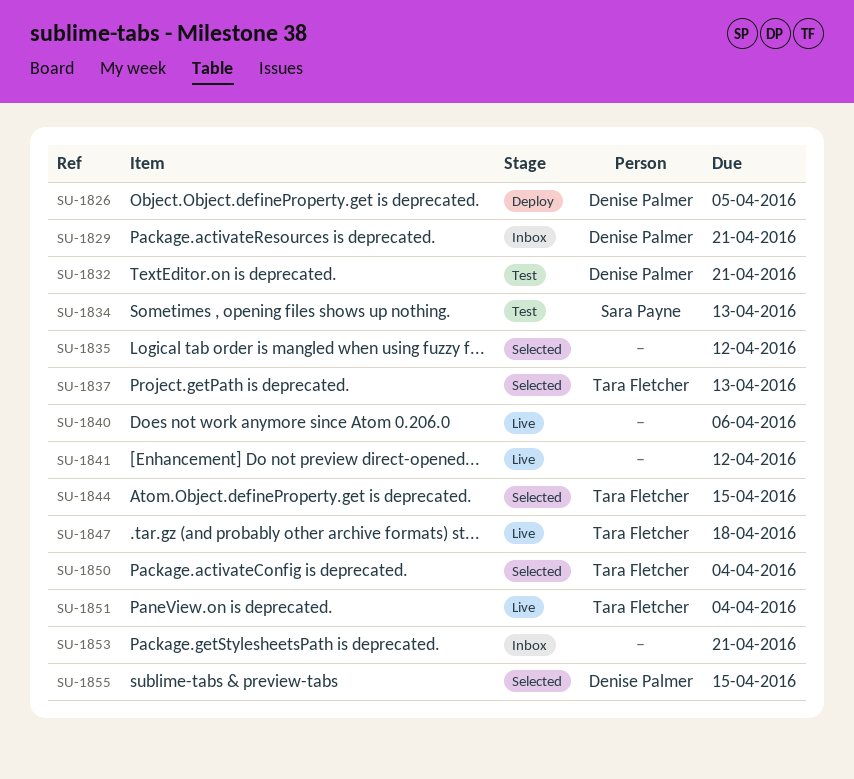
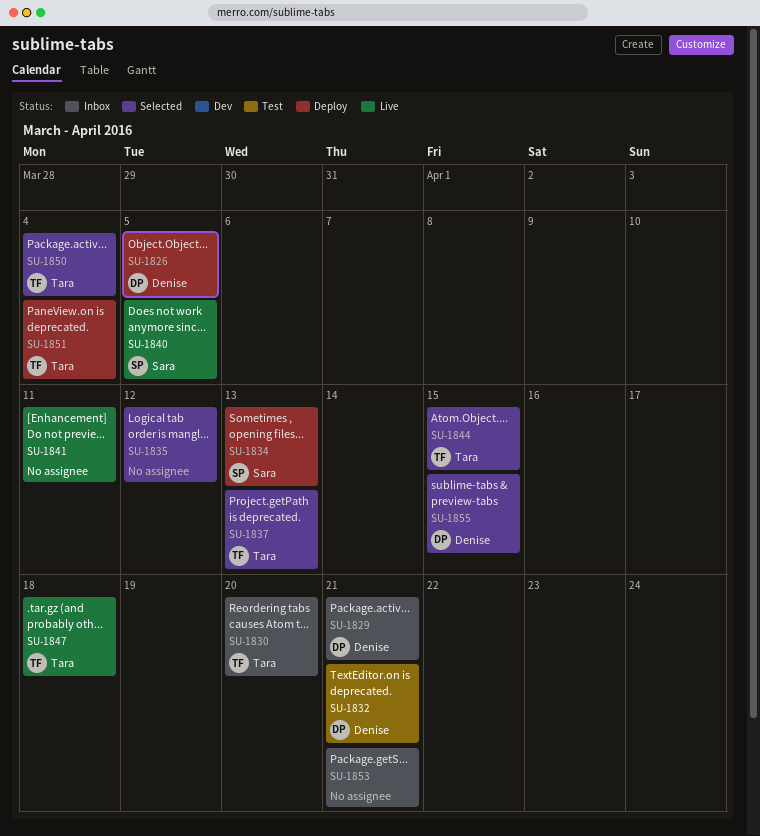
SU-1830: none -> present
SU-1834, status: Test -> Deploy
SU-1840, owner: none -> Sara Payne
SU-1840, due: Apr 6 -> Apr 5
SU-1841, due: Apr 12 -> Apr 11
SU-1851, status: Live -> Deploy

